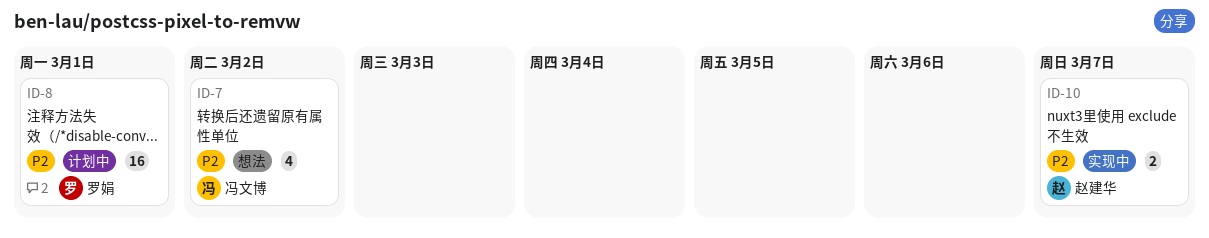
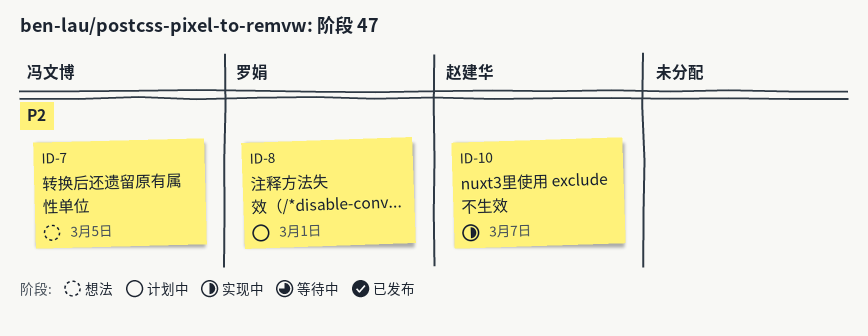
ID-7, due: Mar 2 -> Mar 5

